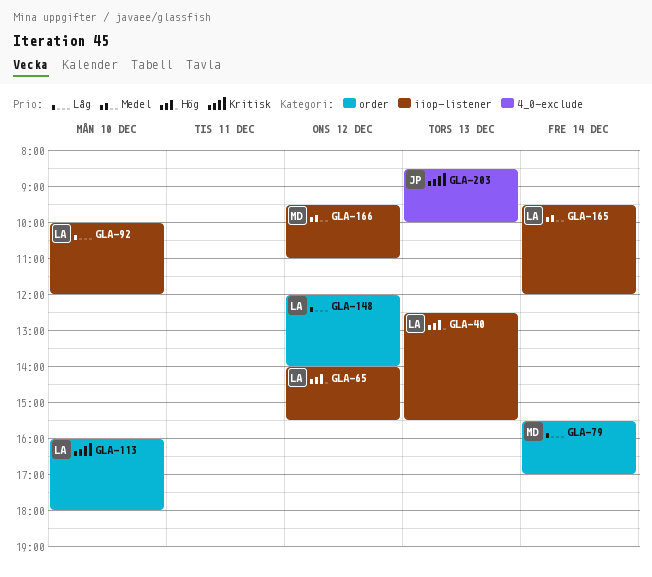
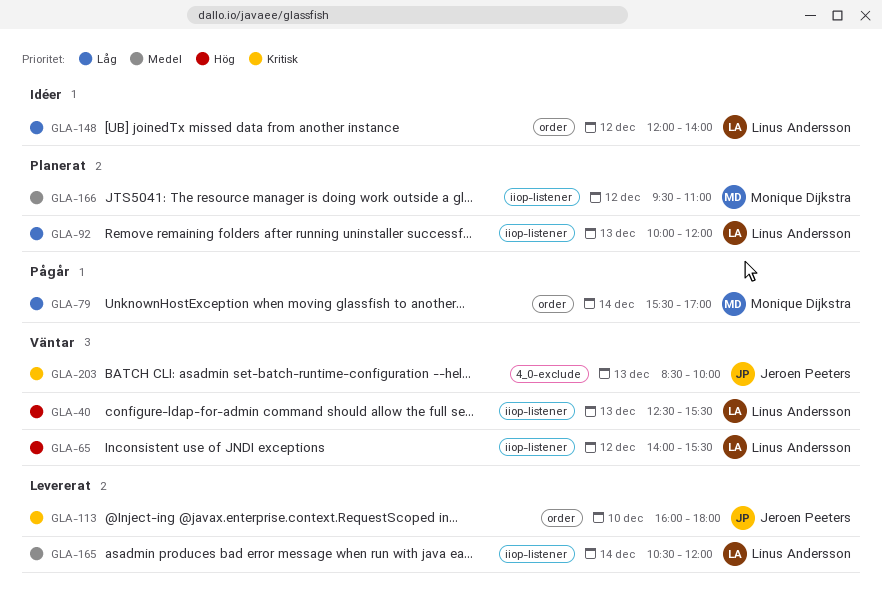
GLA-92, day: Dec 10 -> Dec 13
GLA-113, owner: Linus Andersson -> Jeroen Peeters
GLA-165, begins: 09:30 -> 10:30

